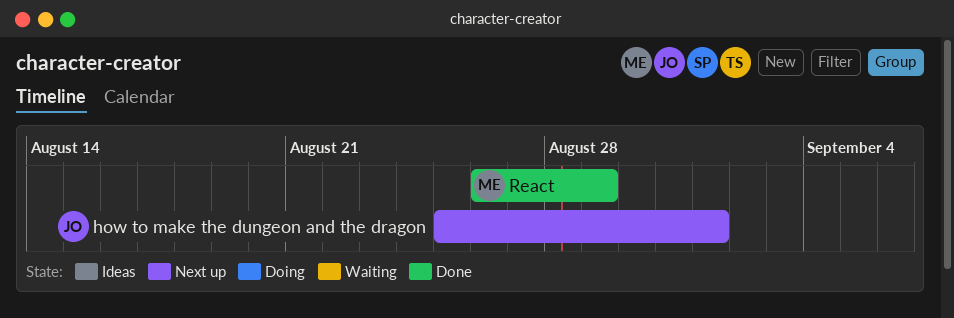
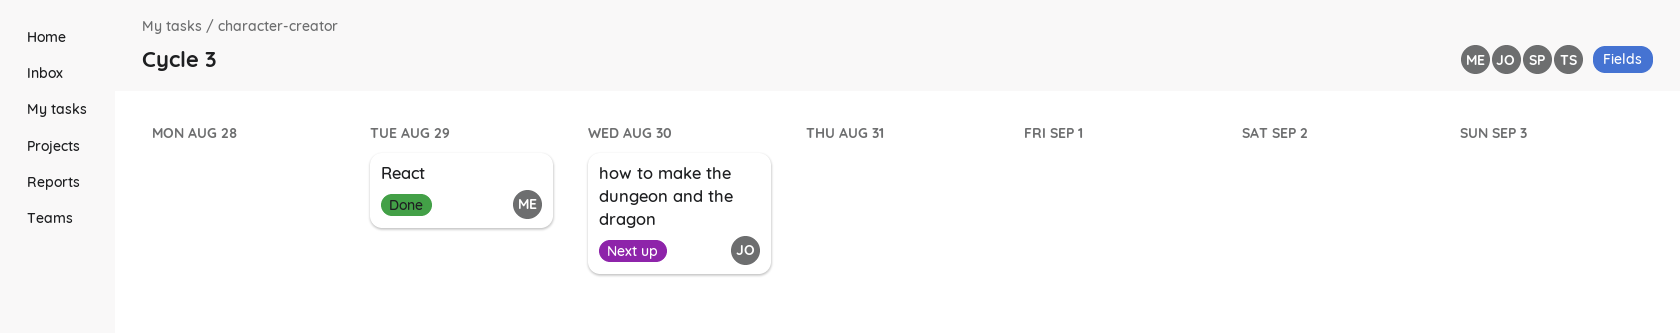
how to make the dungeon and the dragon, due: Sep 1 -> Aug 30

